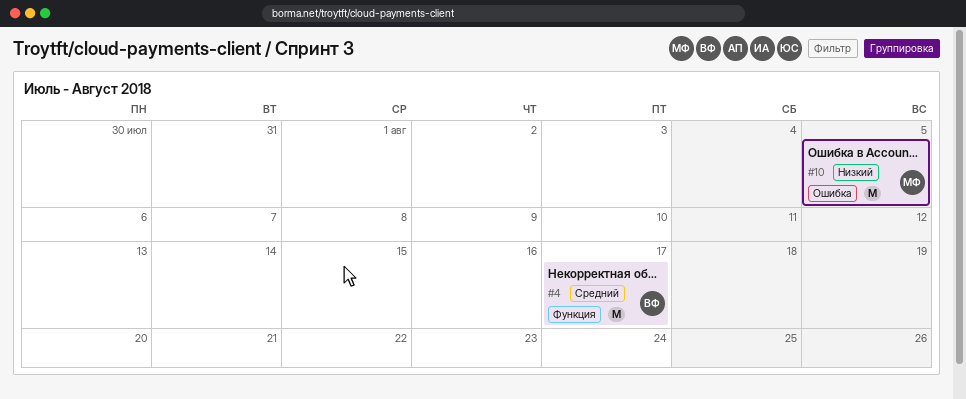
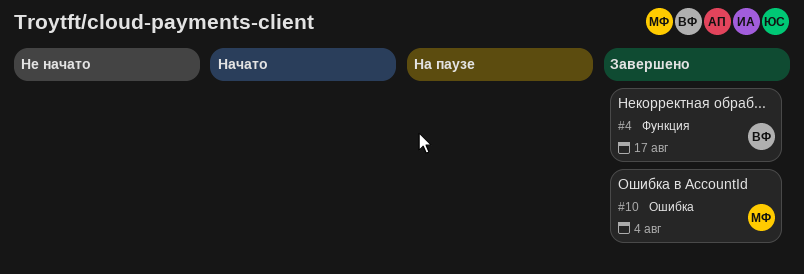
#10, due: Aug 5 -> Aug 4

